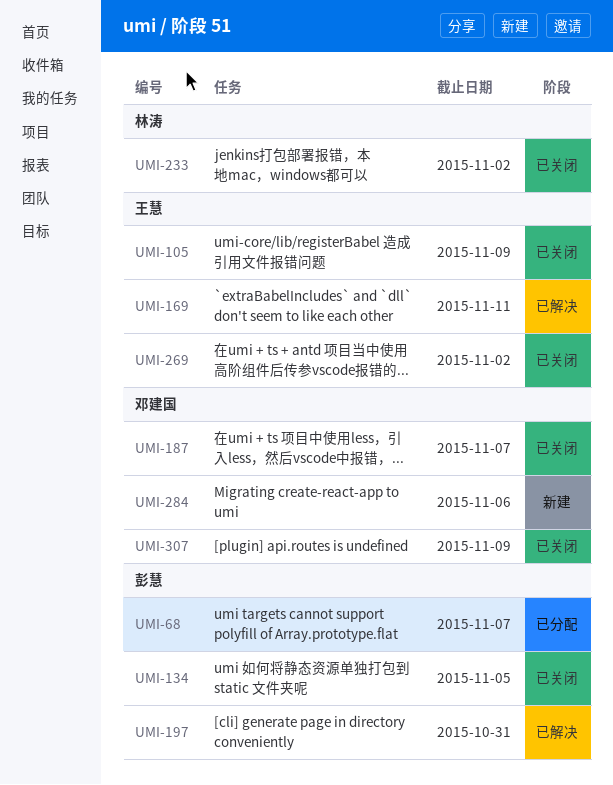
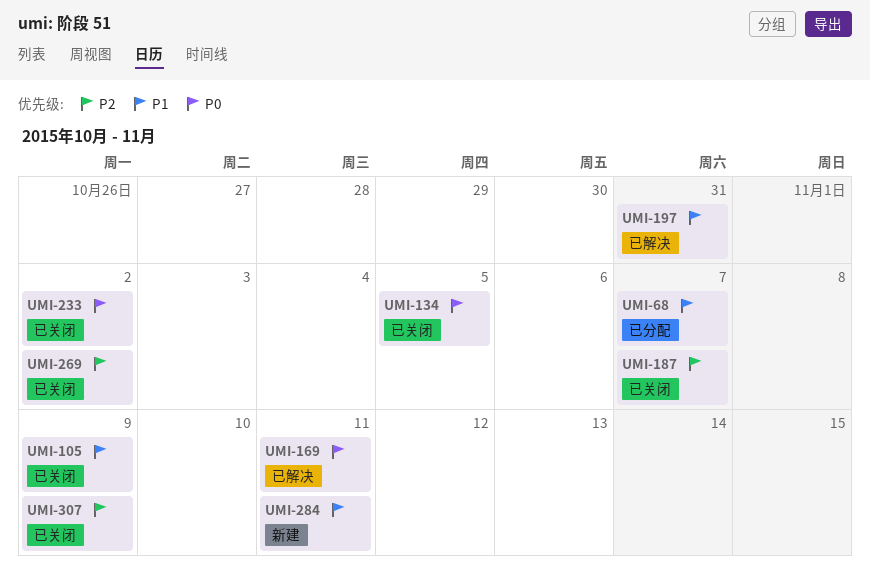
UMI-284, due: Nov 6 -> Nov 11

